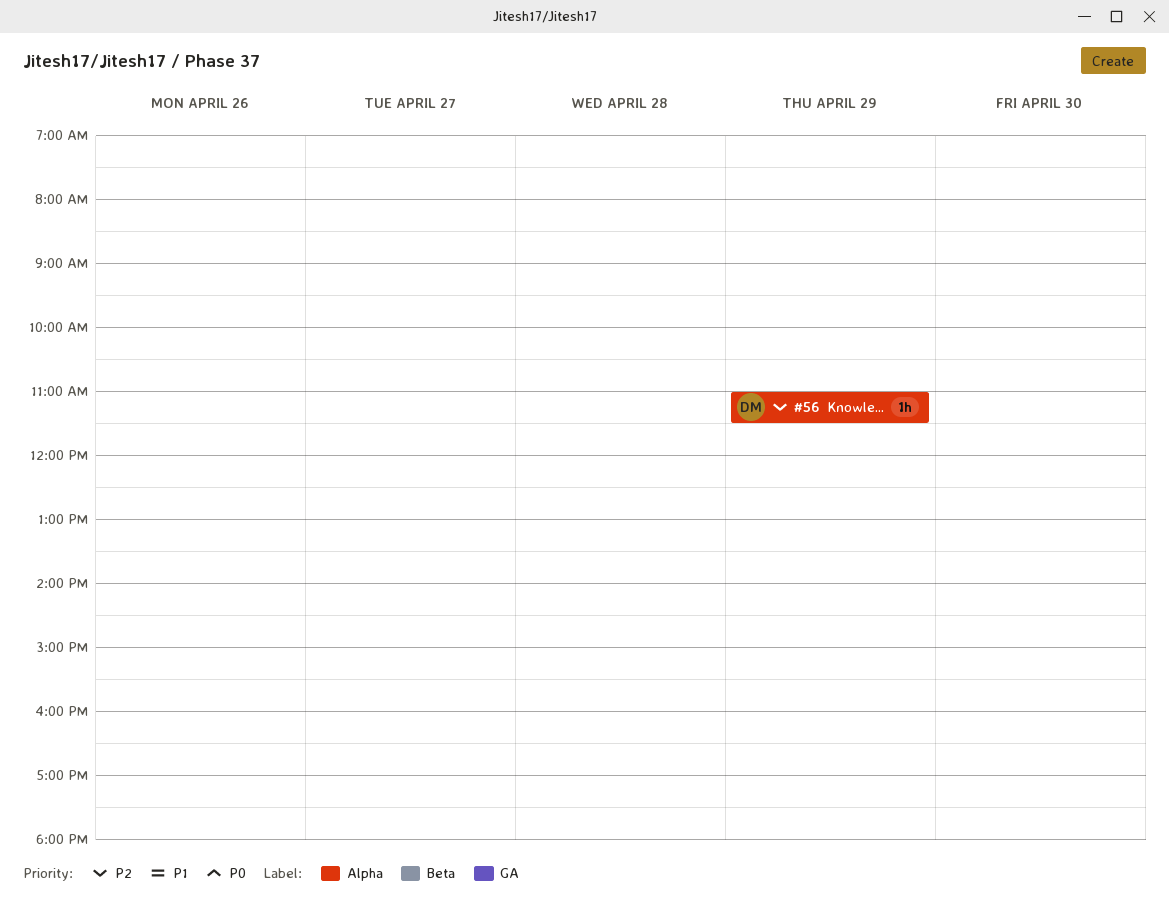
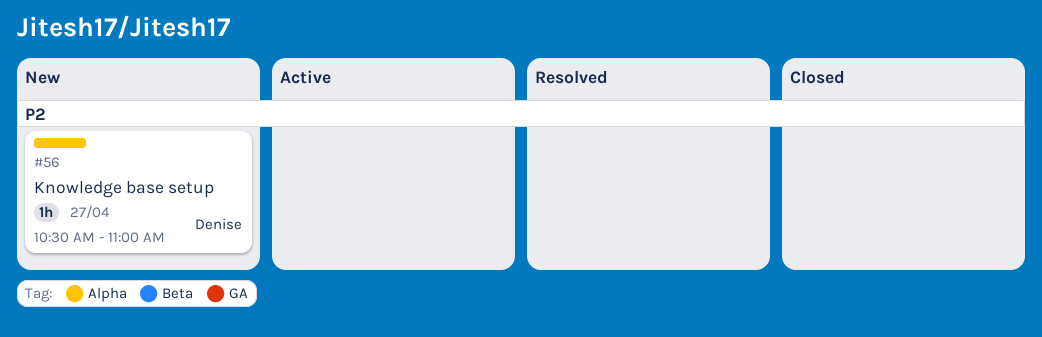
#56, day: Apr 29 -> Apr 27
#56, begins: 11:00 -> 10:30
#56, ends: 11:30 -> 11:00

